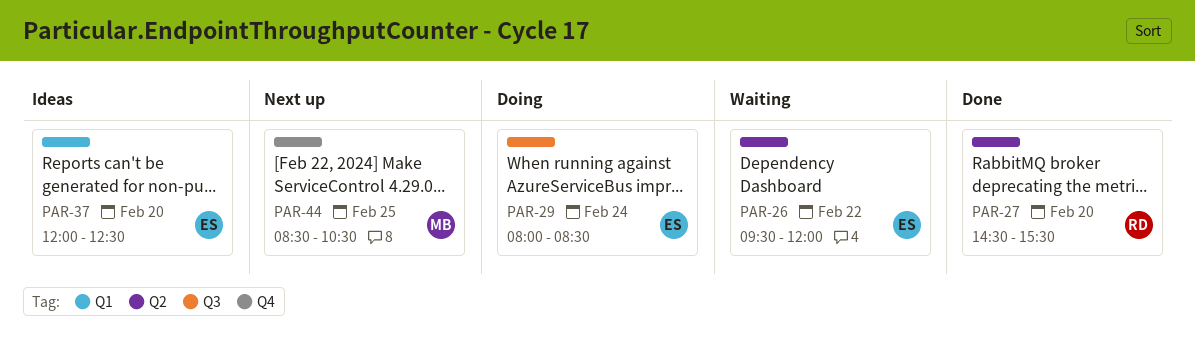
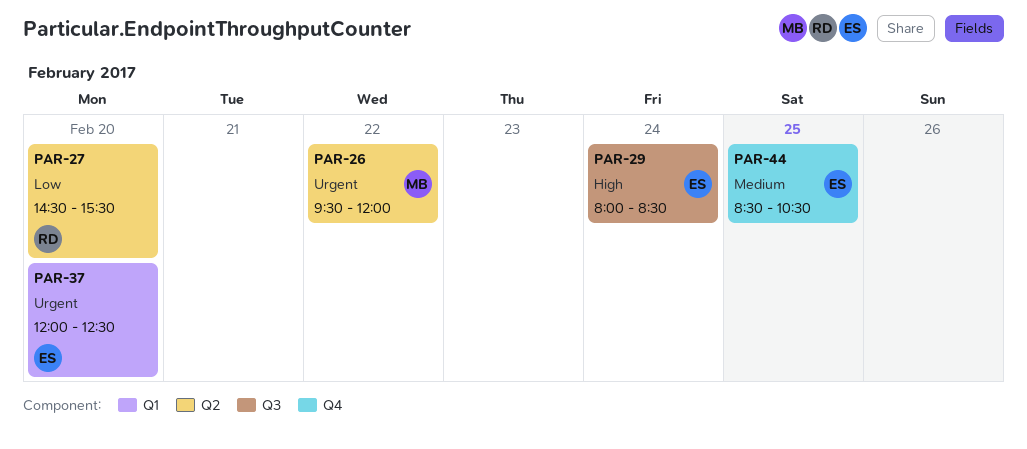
PAR-26, owner: ES -> MB
PAR-44, owner: MB -> ES

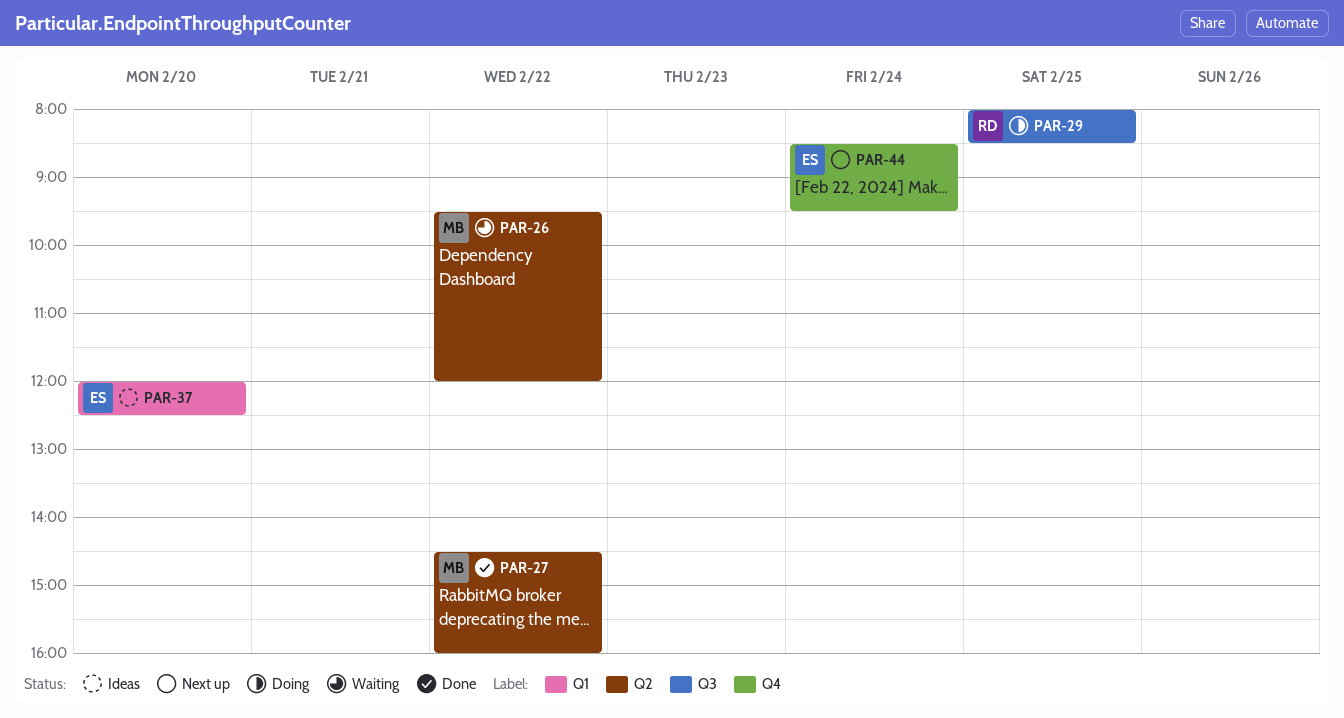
PAR-27, owner: RD -> MB
PAR-27, day: Feb 20 -> Feb 22
PAR-27, ends: 15:30 -> 16:00
PAR-29, owner: ES -> RD
PAR-29, day: Feb 24 -> Feb 25
PAR-44, day: Feb 25 -> Feb 24
PAR-44, ends: 10:30 -> 09:30

